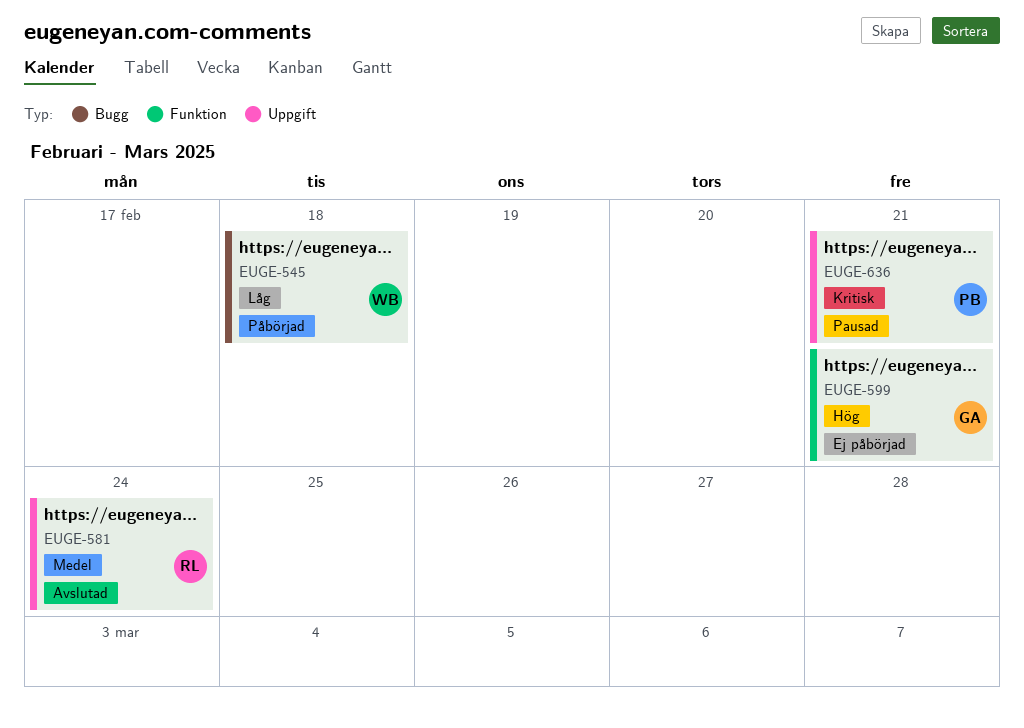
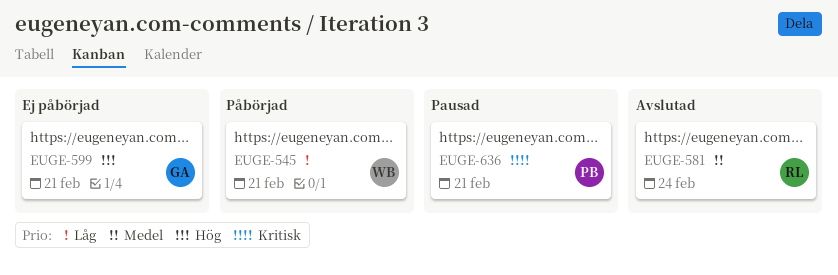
EUGE-545, due: Feb 18 -> Feb 21

